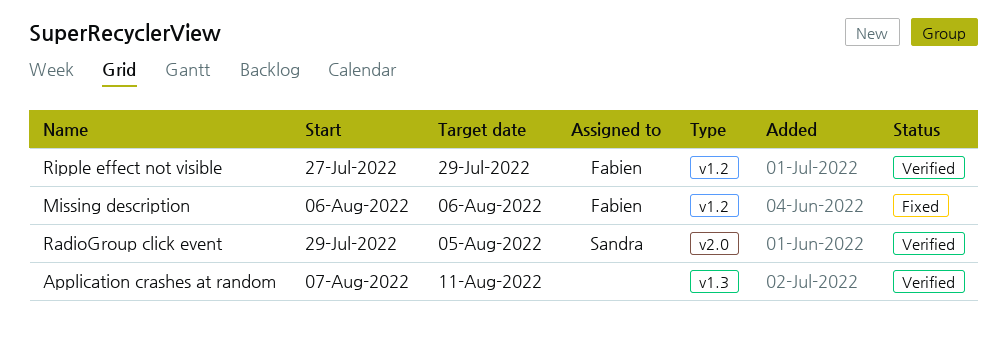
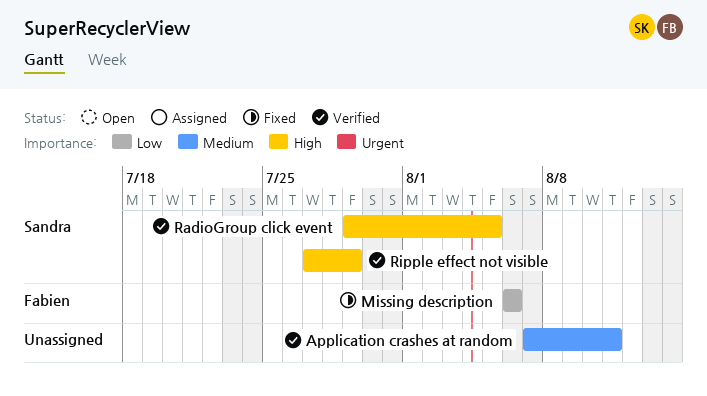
Ripple effect not visible, owner: Fabien -> Sandra

